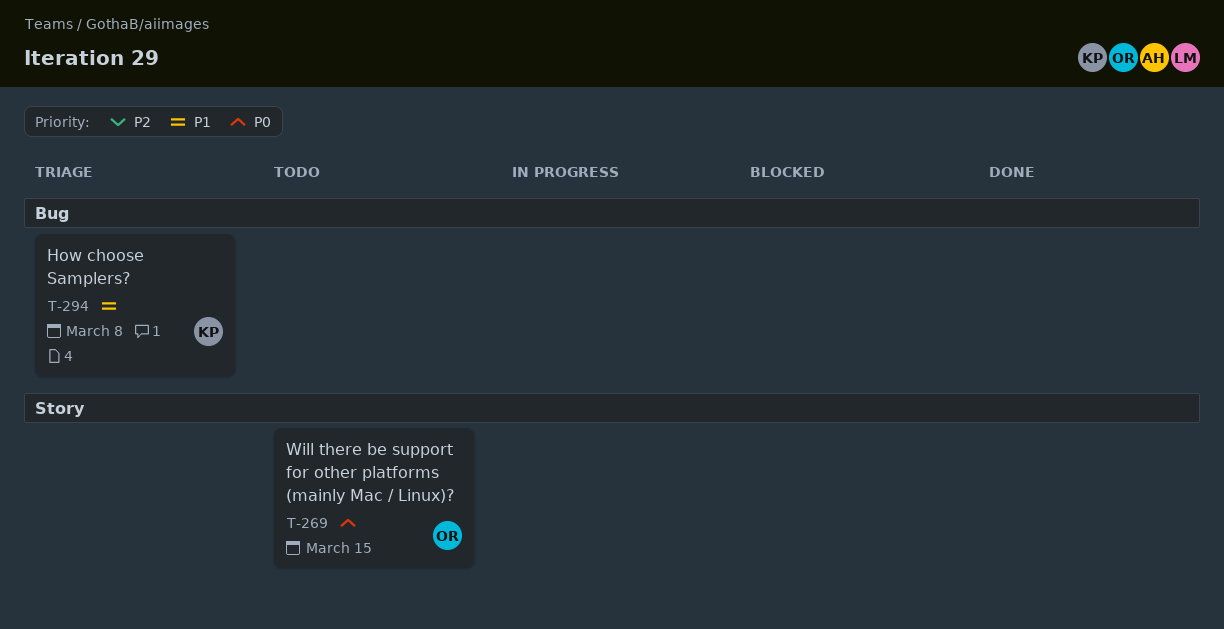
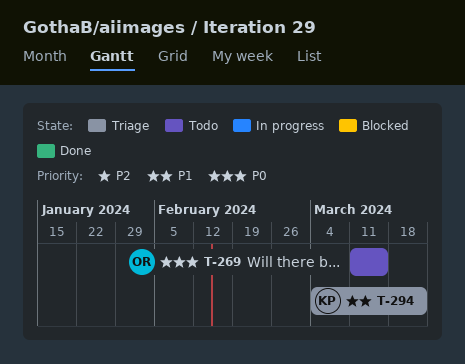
T-294, due: Mar 8 -> Mar 22

